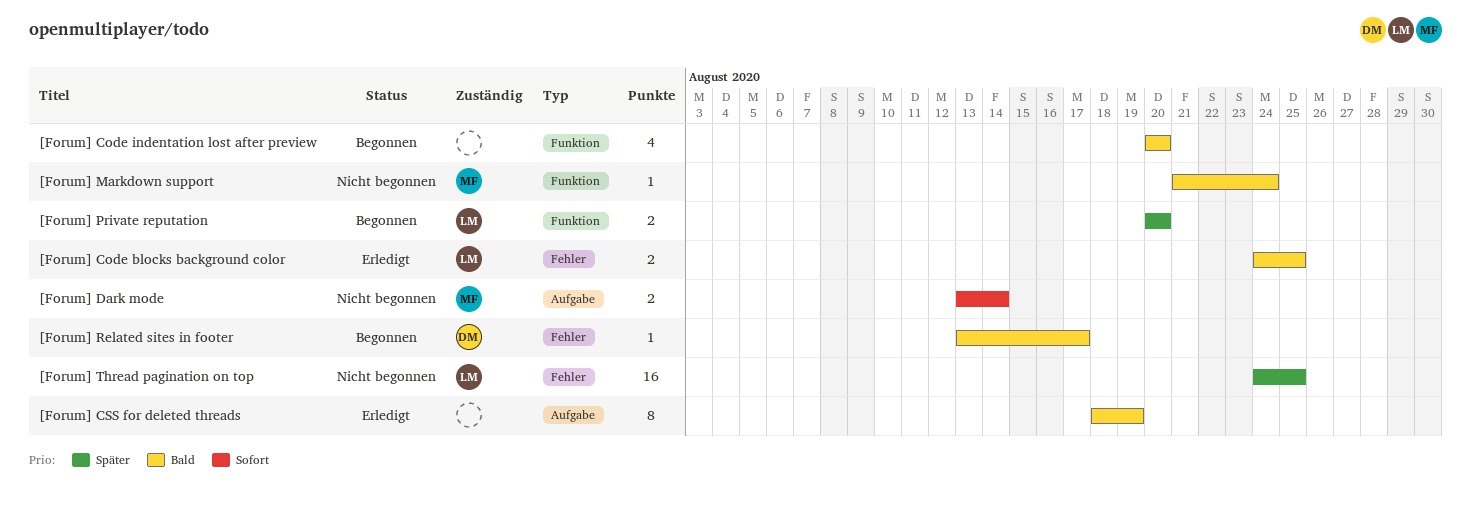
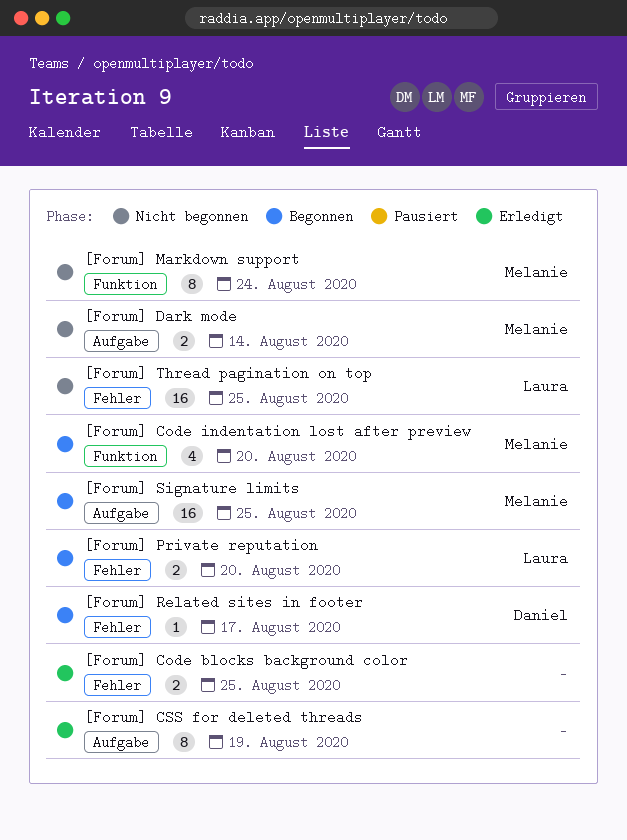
[Forum] Code blocks background color, owner: Laura -> none
[Forum] Code indentation lost after preview, owner: none -> Melanie
[Forum] Markdown support, estimate: 1 -> 8
[Forum] Private reputation, label: Funktion -> Fehler
[Forum] Signature limits: none -> present

